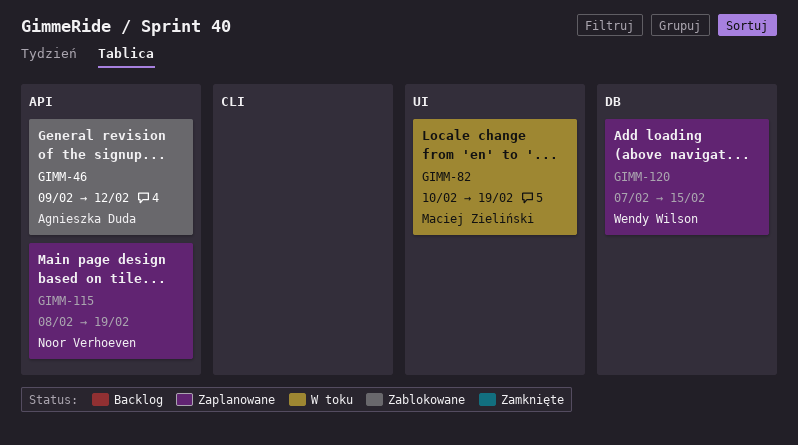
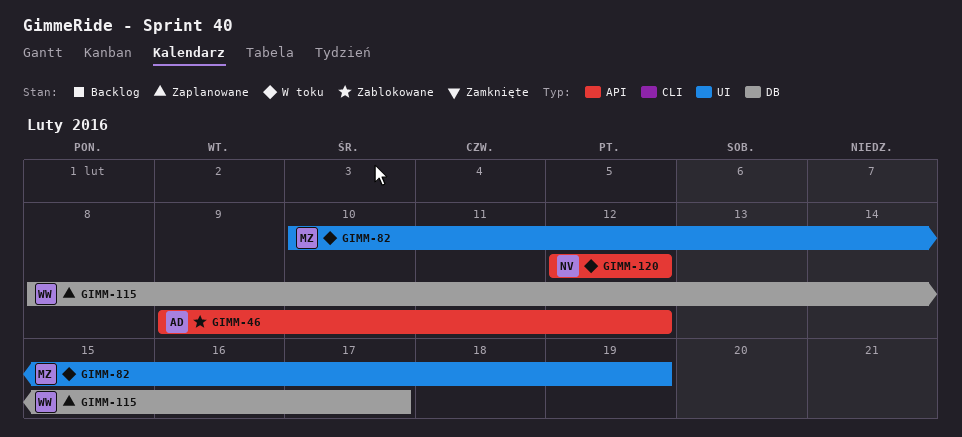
GIMM-115, owner: Noor Verhoeven -> Wendy Wilson
GIMM-115, label: API -> DB
GIMM-115, due: Feb 19 -> Feb 17
GIMM-120, status: Zaplanowane -> W toku
GIMM-120, owner: Wendy Wilson -> Noor Verhoeven
GIMM-120, label: DB -> API
GIMM-120, start: Feb 7 -> Feb 12
GIMM-120, due: Feb 15 -> Feb 12

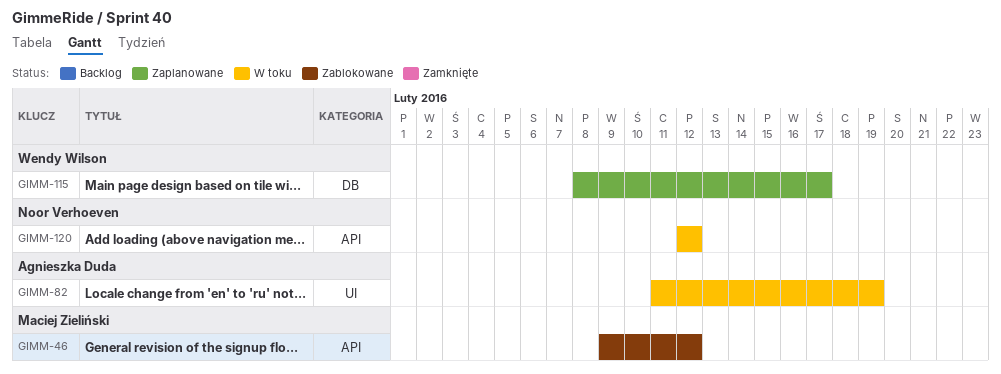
GIMM-46, owner: Agnieszka Duda -> Maciej Zieliński
GIMM-82, owner: Maciej Zieliński -> Agnieszka Duda
GIMM-82, start: Feb 10 -> Feb 11

